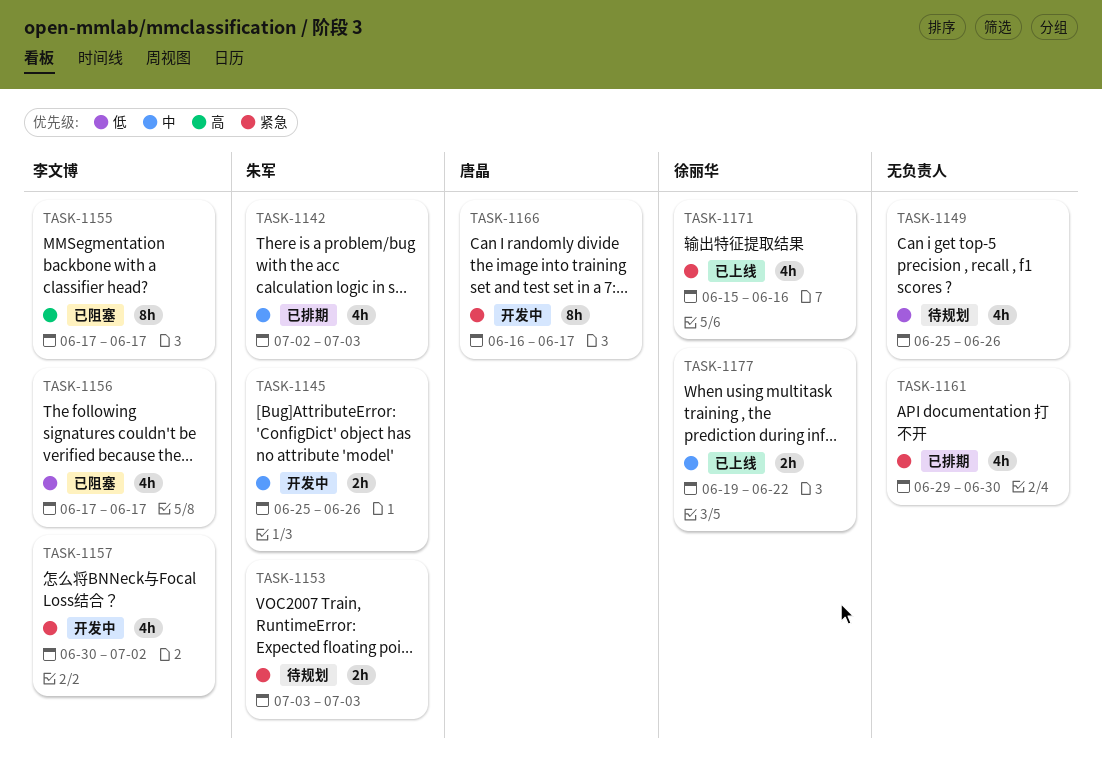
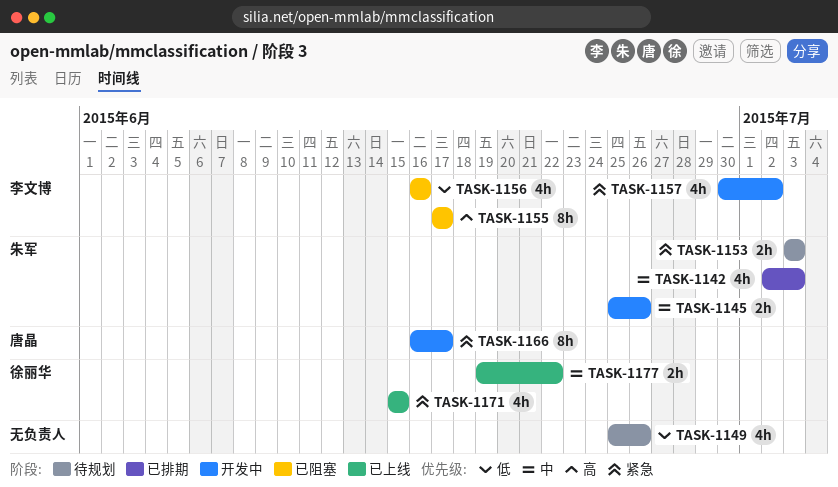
TASK-1156, start: Jun 17 -> Jun 16
TASK-1156, due: Jun 17 -> Jun 16
TASK-1161: present -> none
TASK-1171, due: Jun 16 -> Jun 15

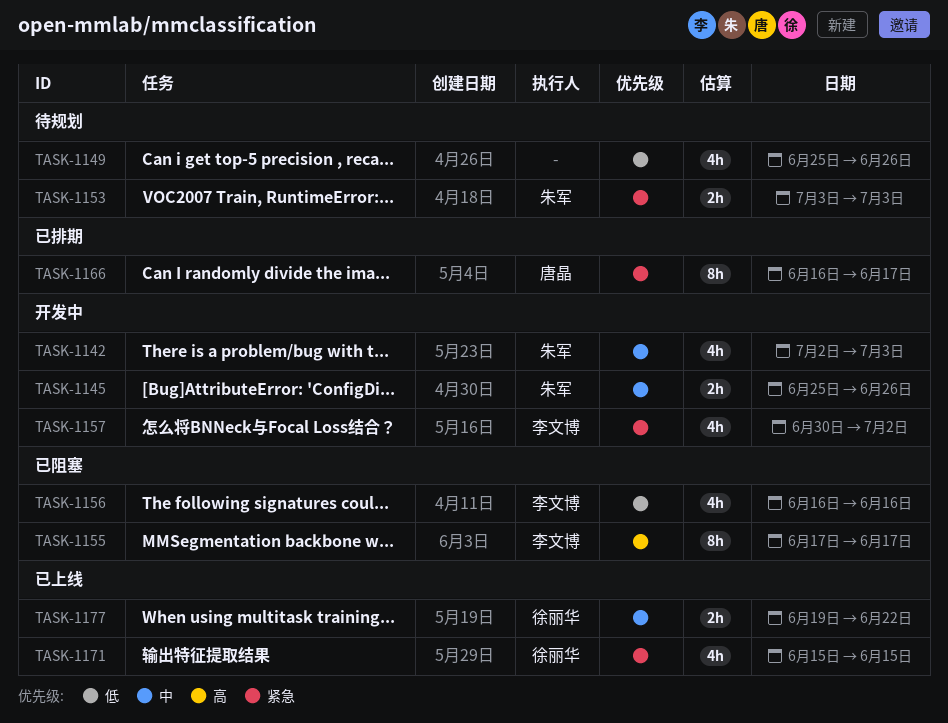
TASK-1142, status: 已排期 -> 开发中
TASK-1166, status: 开发中 -> 已排期

